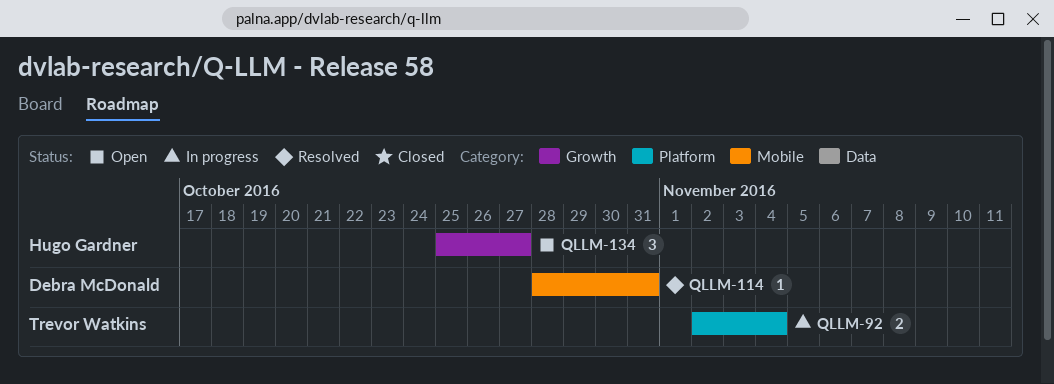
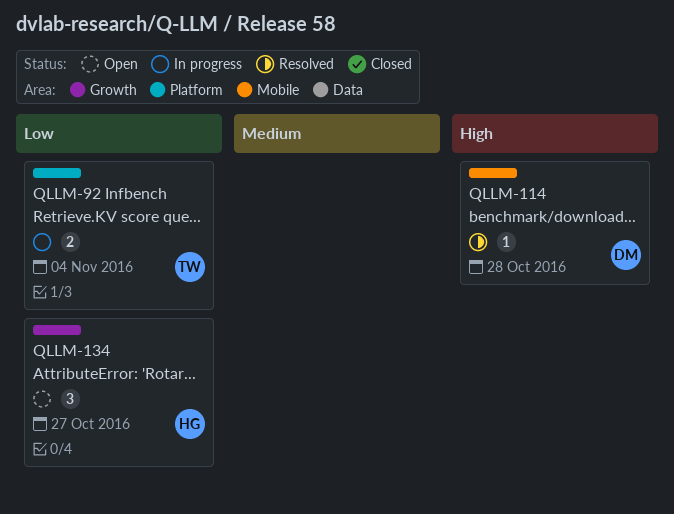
QLLM-114, due: Oct 31 -> Oct 28

